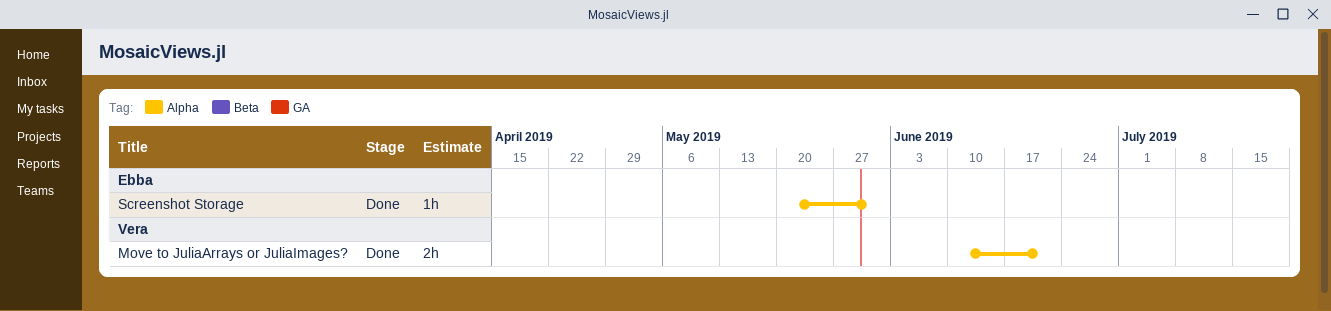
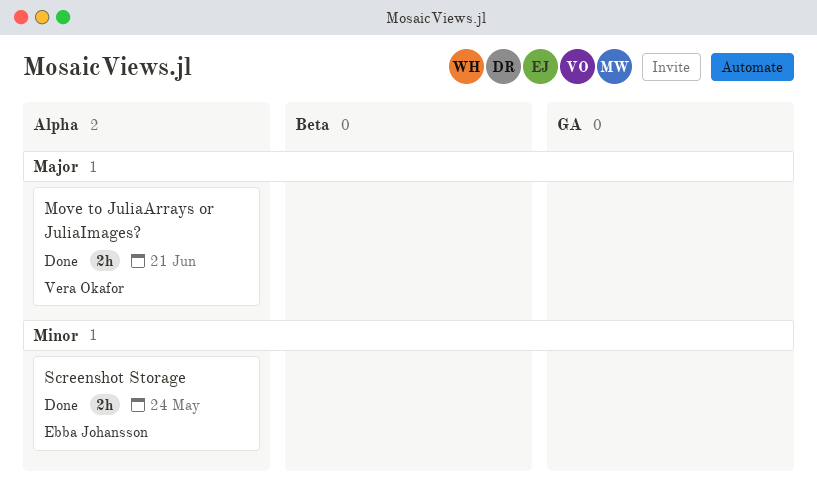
Screenshot Storage, estimate: 1h -> 2h
Screenshot Storage, due: May 31 -> May 24

